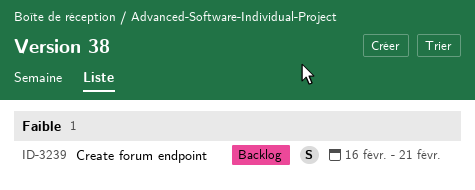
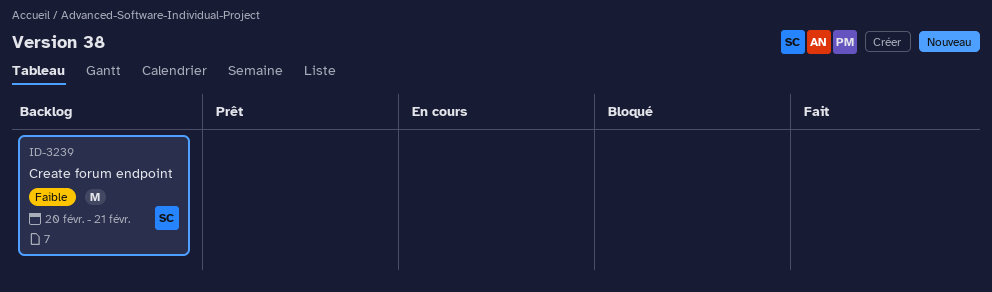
ID-3239, estimate: S -> M
ID-3239, start: Feb 16 -> Feb 20

